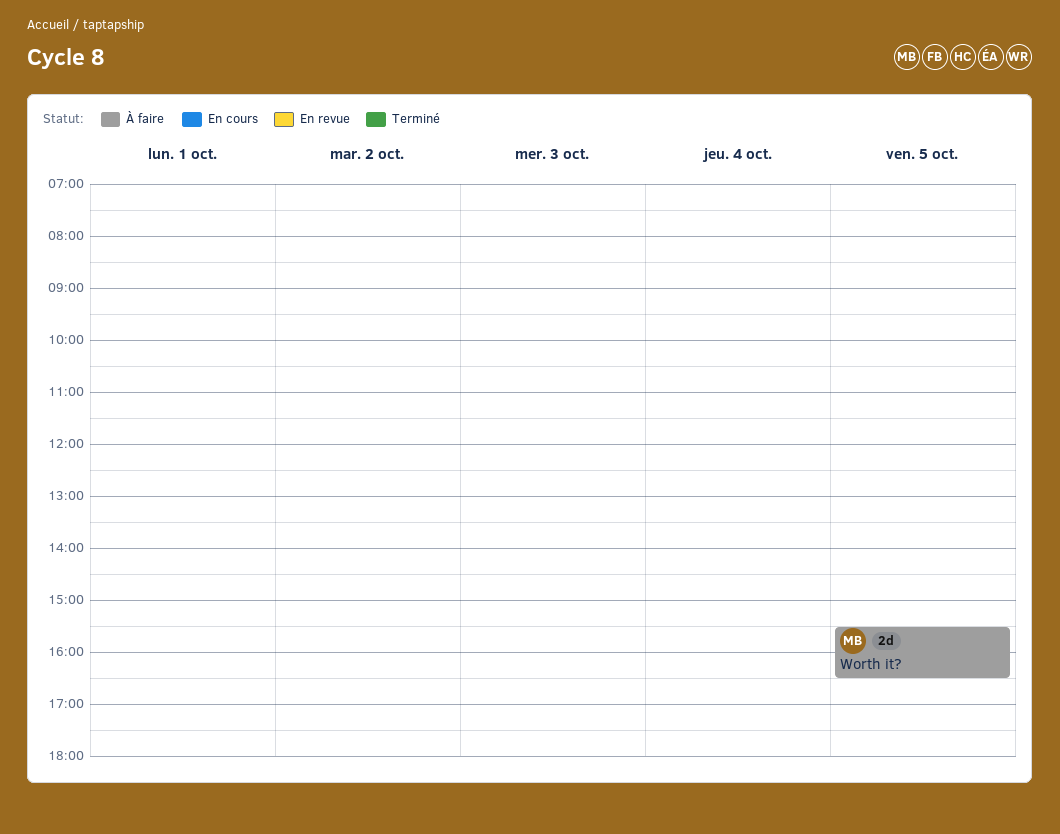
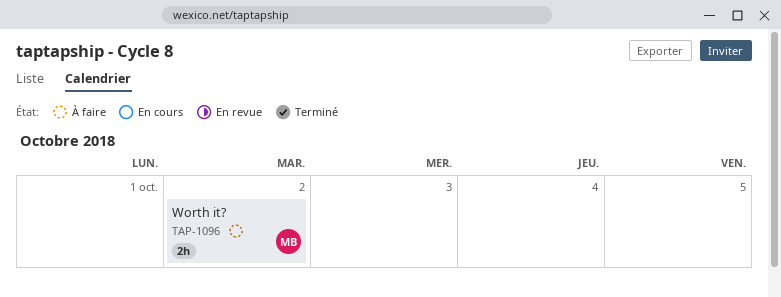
Worth it?, estimate: 2d -> 2h
Worth it?, day: Oct 5 -> Oct 2

